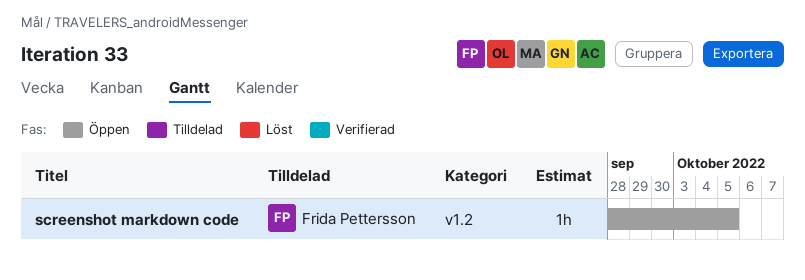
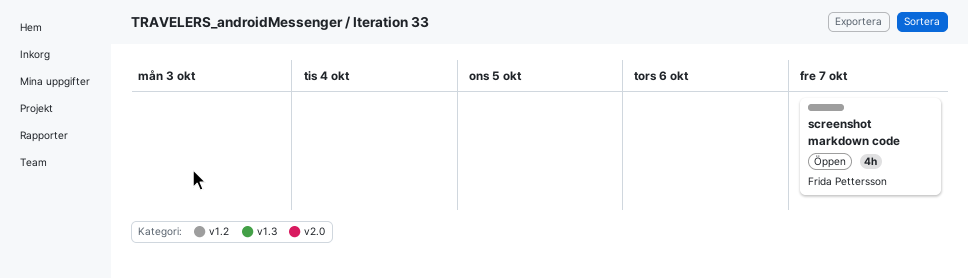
screenshot markdown code, estimate: 1h -> 4h
screenshot markdown code, due: Oct 5 -> Oct 7

